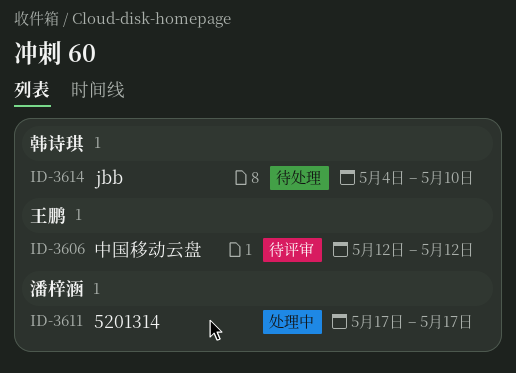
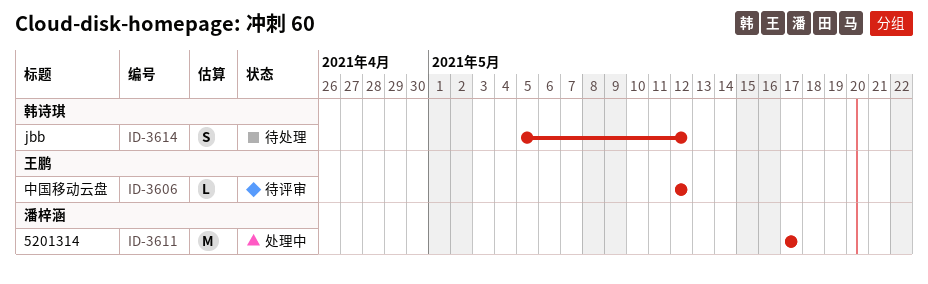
ID-3614, start: May 4 -> May 5
ID-3614, due: May 10 -> May 12

